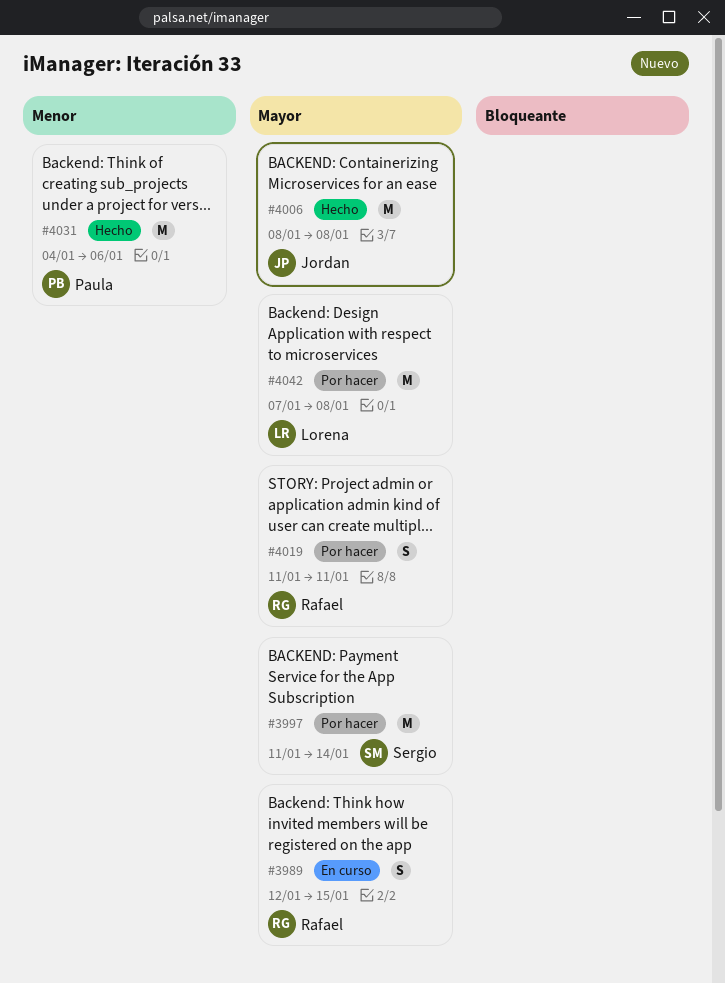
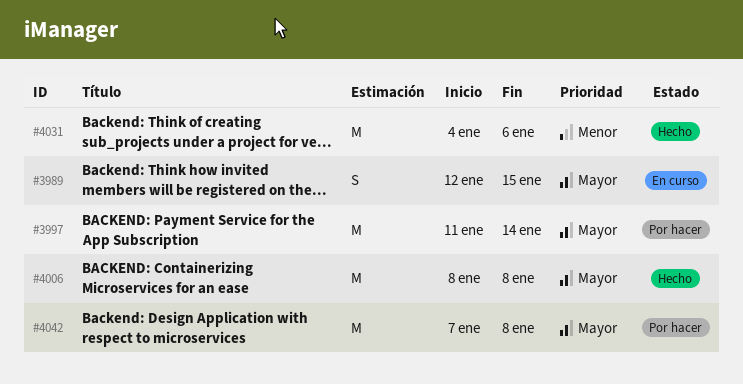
#4019: present -> none

